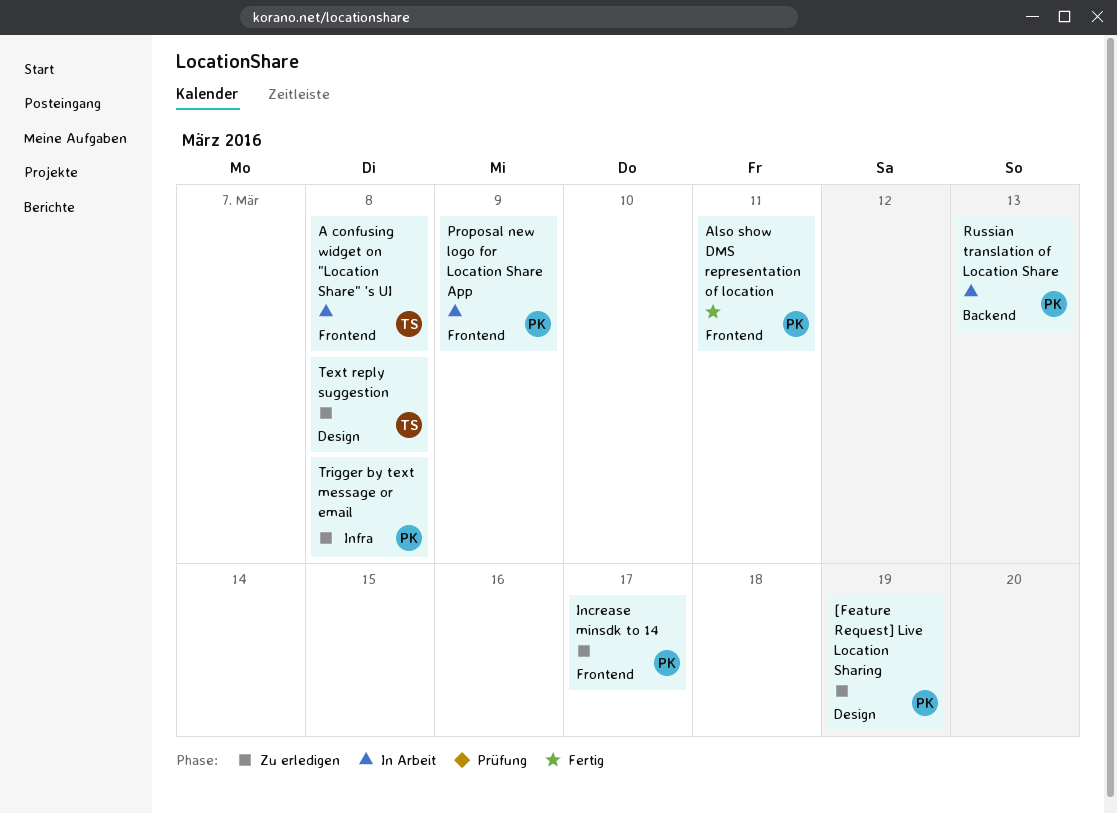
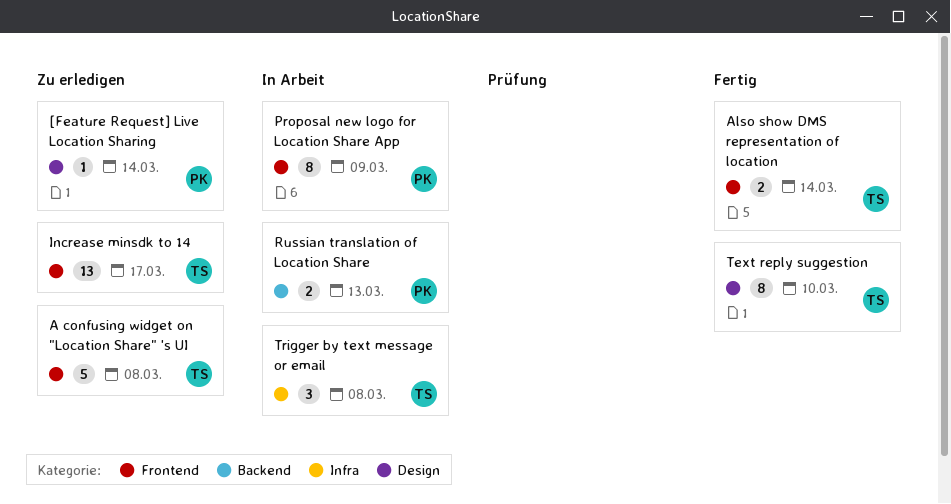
[Feature Request] Live Location Sharing, due: Mar 19 -> Mar 14
A confusing widget on "Location Share" 's UI, status: In Arbeit -> Zu erledigen
Also show DMS representation of location, owner: PK -> TS
Also show DMS representation of location, due: Mar 11 -> Mar 14
Increase minsdk to 14, owner: PK -> TS
Text reply suggestion, status: Zu erledigen -> Fertig
Text reply suggestion, due: Mar 8 -> Mar 10
Trigger by text message or email, status: Zu erledigen -> In Arbeit
Trigger by text message or email, owner: PK -> TS

